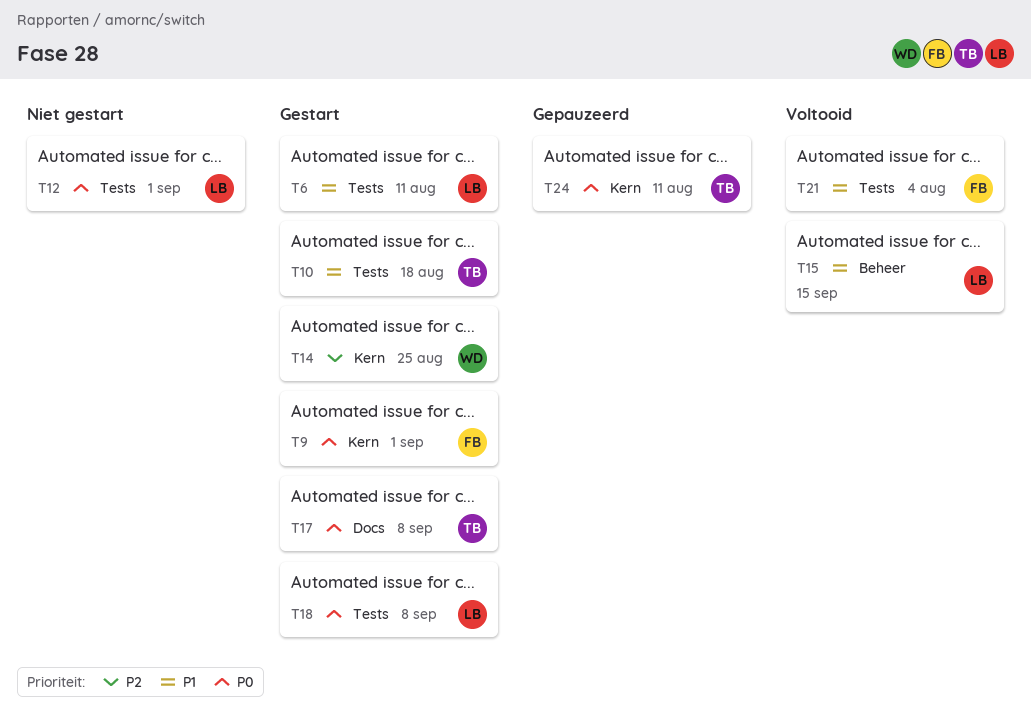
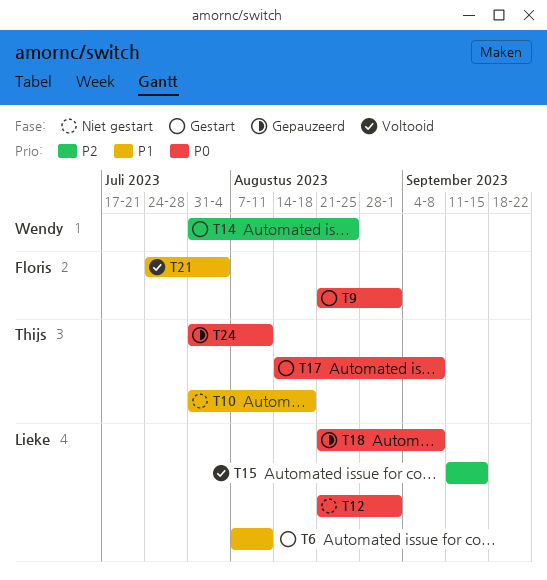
T10, status: Gestart -> Niet gestart
T15, priority: P1 -> P2
T18, status: Gestart -> Gepauzeerd

